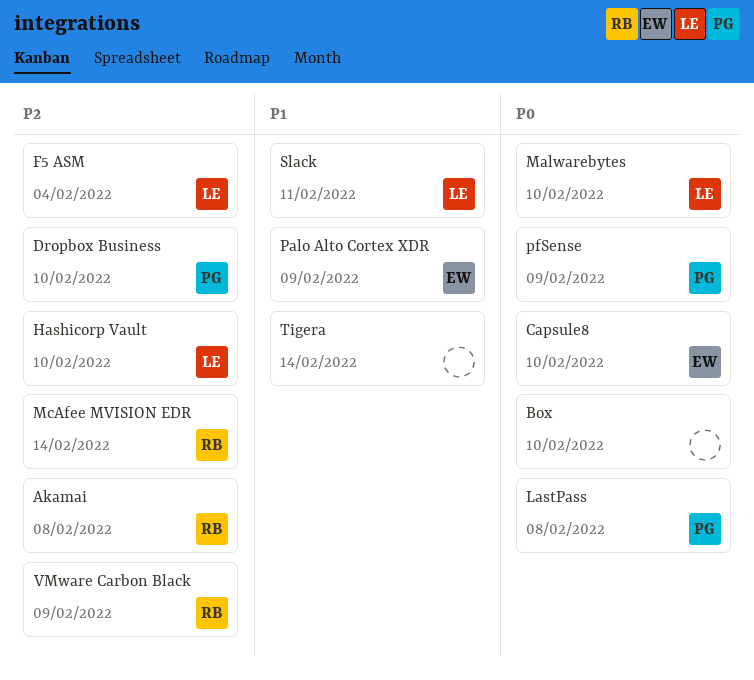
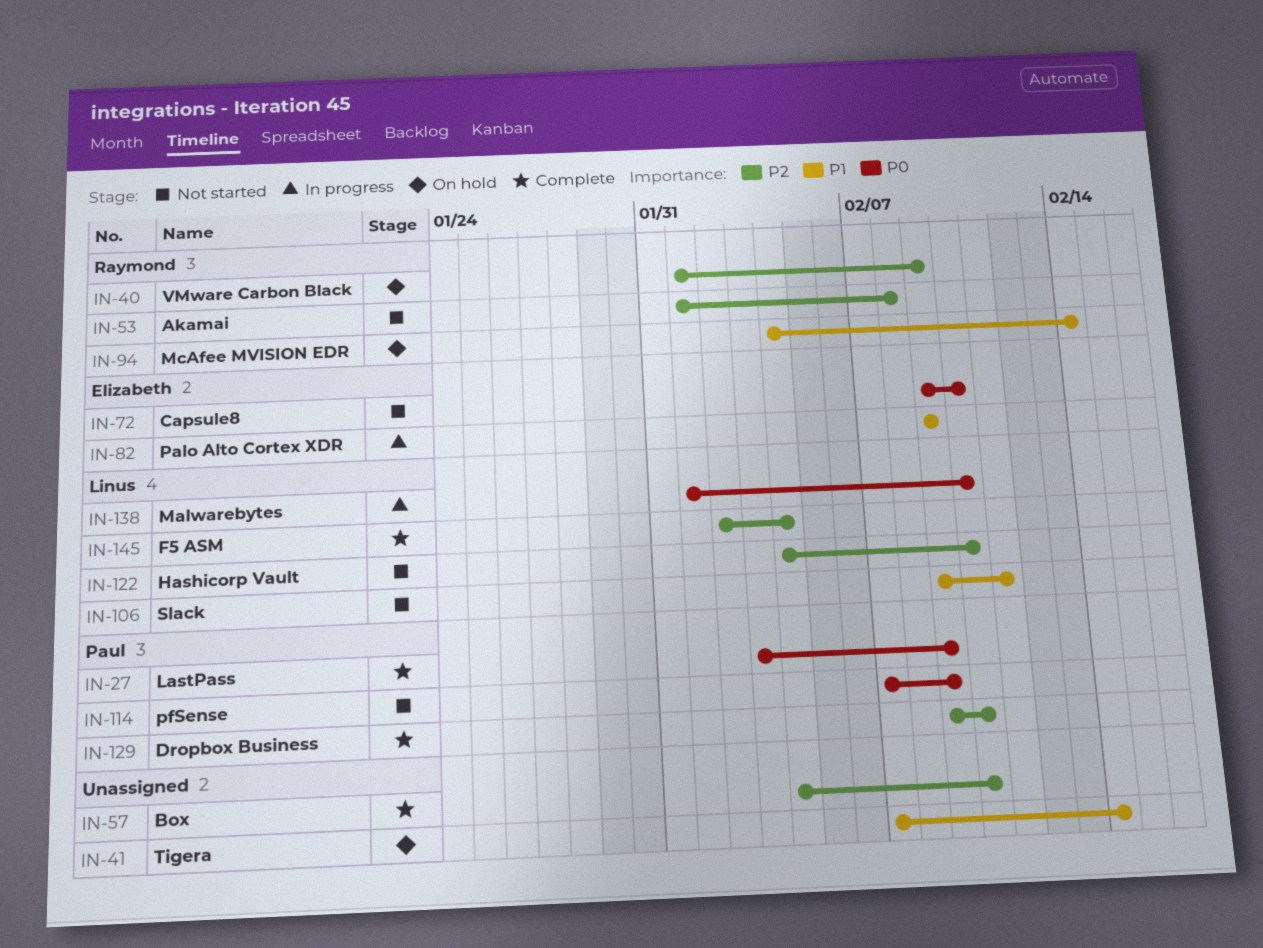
Box, priority: P0 -> P2
LastPass, due: Feb 8 -> Feb 9
McAfee MVISION EDR, priority: P2 -> P1

